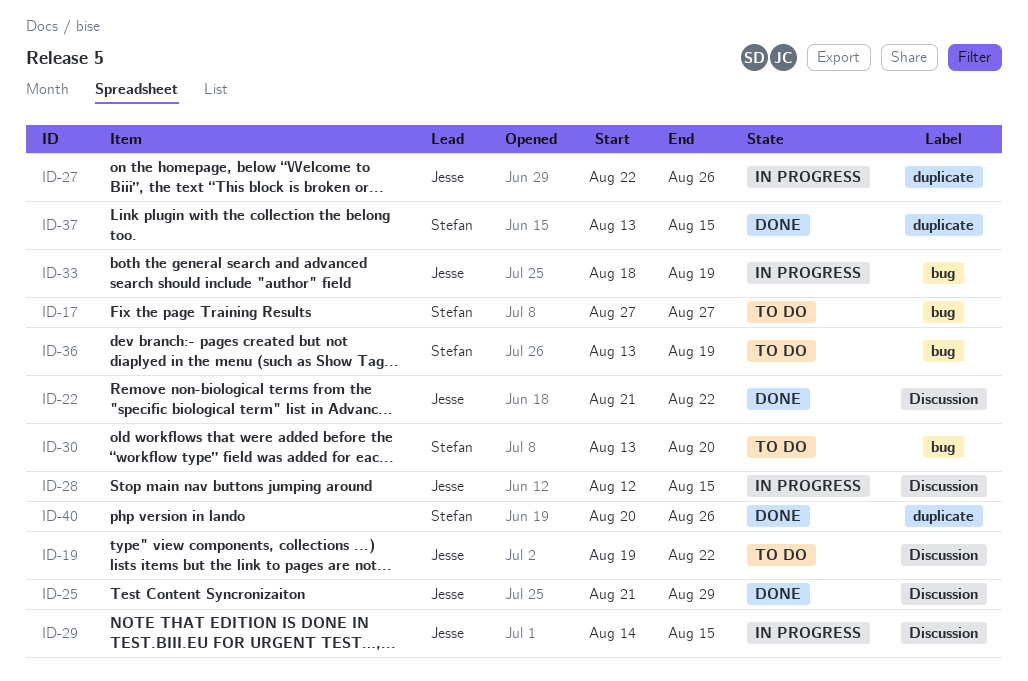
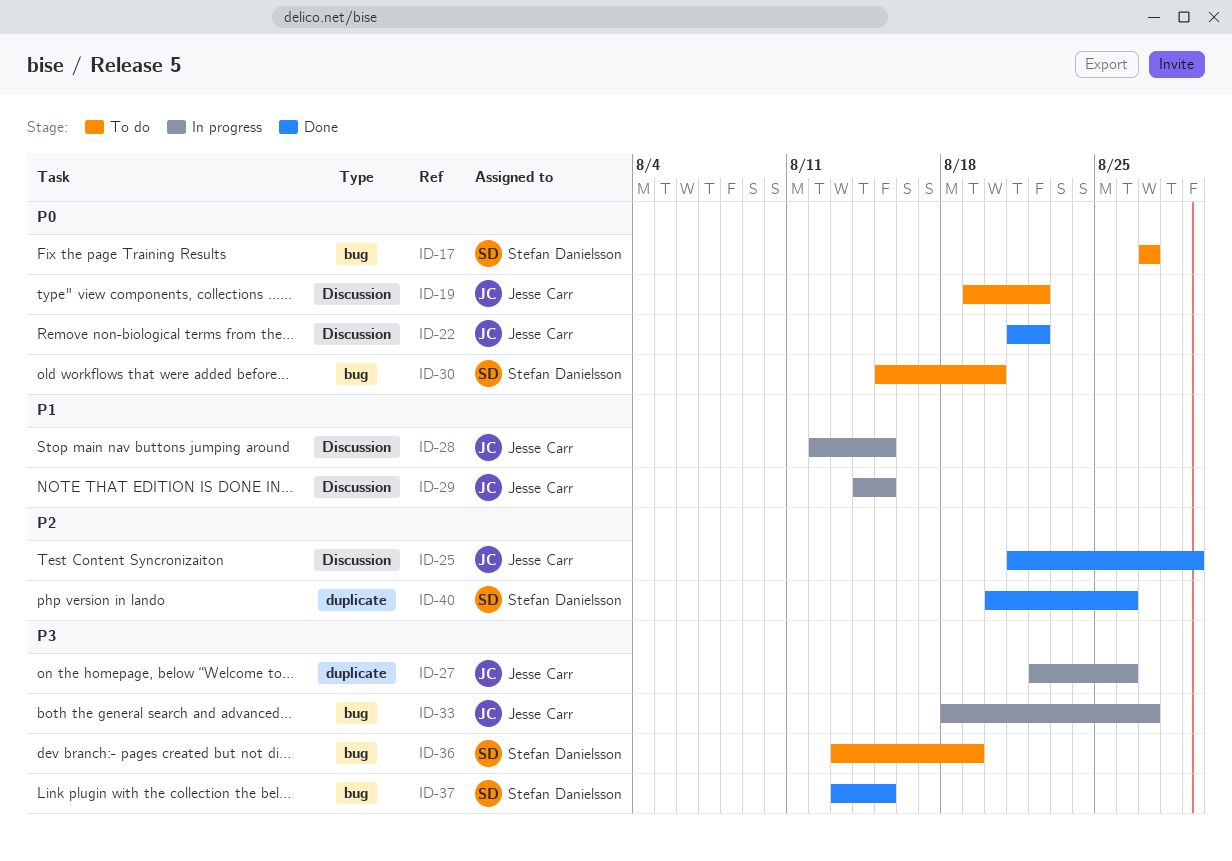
ID-30, start: Aug 13 -> Aug 15
ID-33, due: Aug 19 -> Aug 27
ID-37, label: duplicate -> bug

